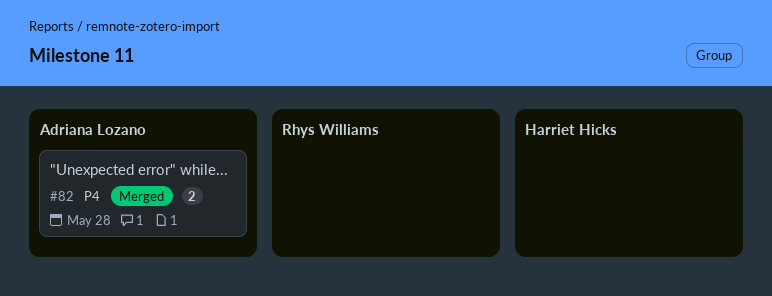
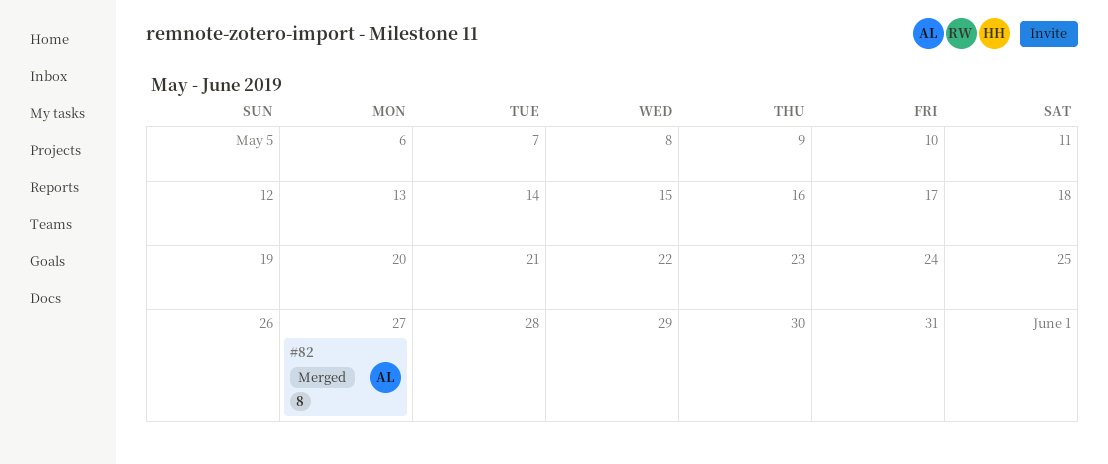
#82, estimate: 2 -> 8
#82, due: May 28 -> May 27

